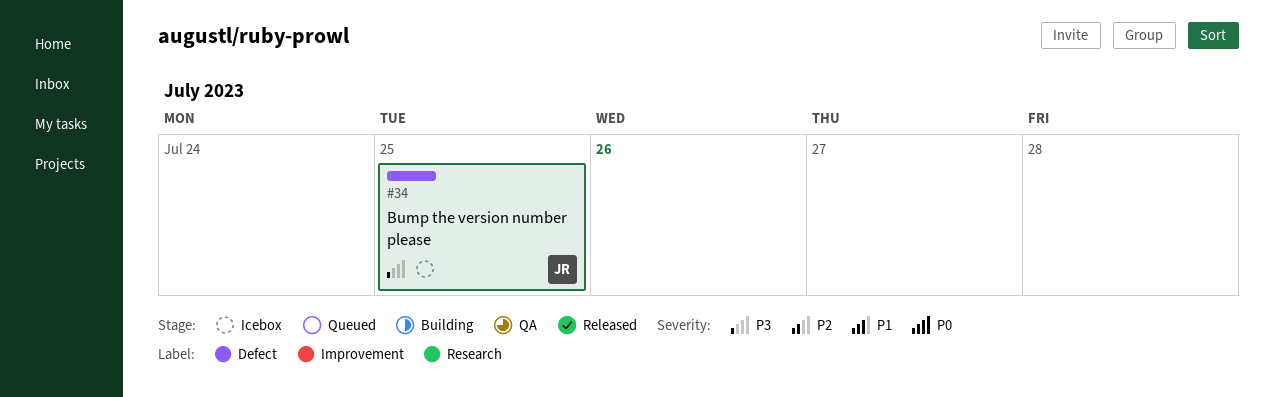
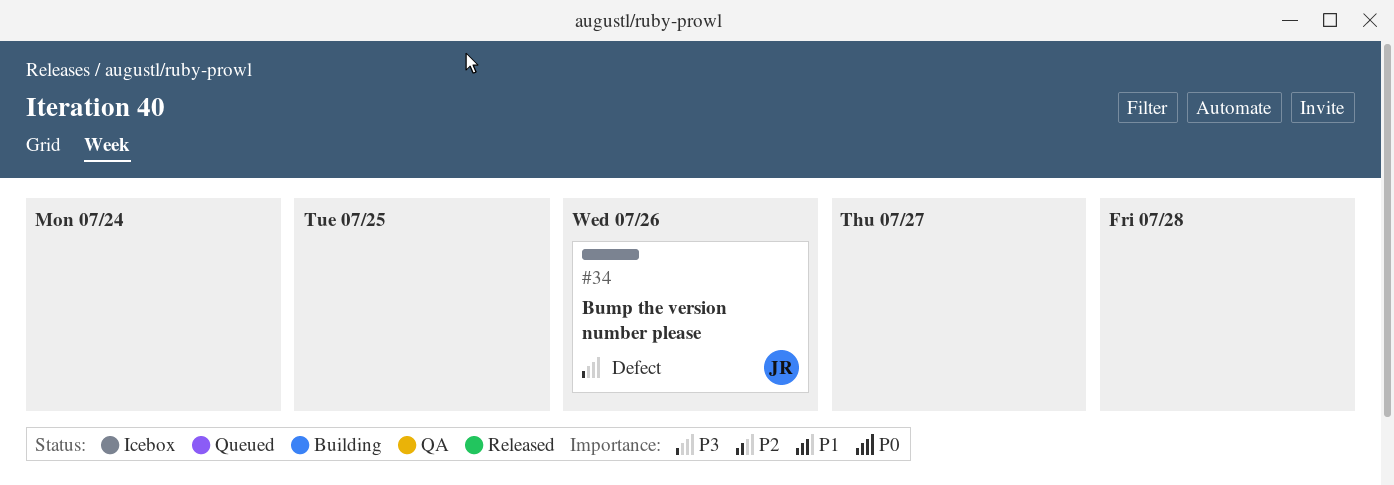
#34, due: Jul 25 -> Jul 26

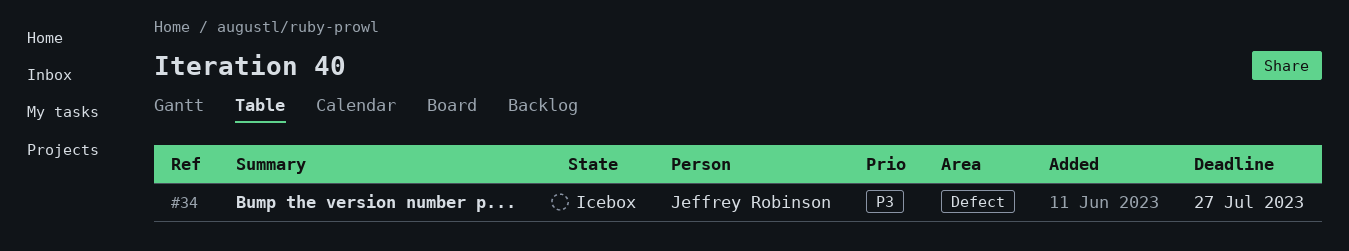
#34, due: Jul 26 -> Jul 27

